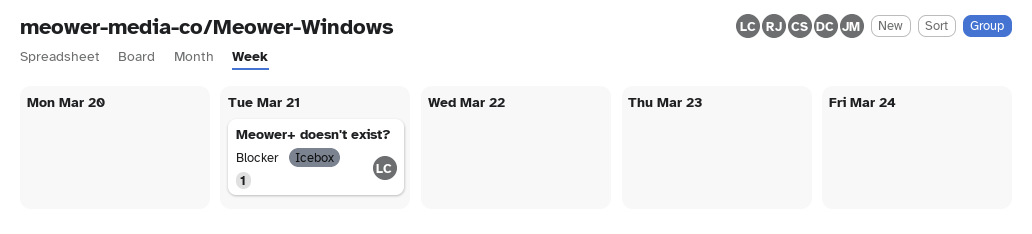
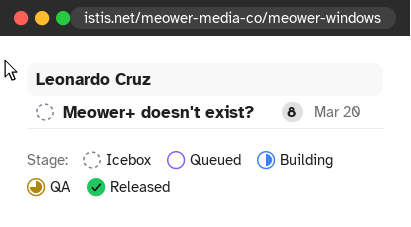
Meower+ doesn't exist?, estimate: 1 -> 8
Meower+ doesn't exist?, due: Mar 21 -> Mar 20

